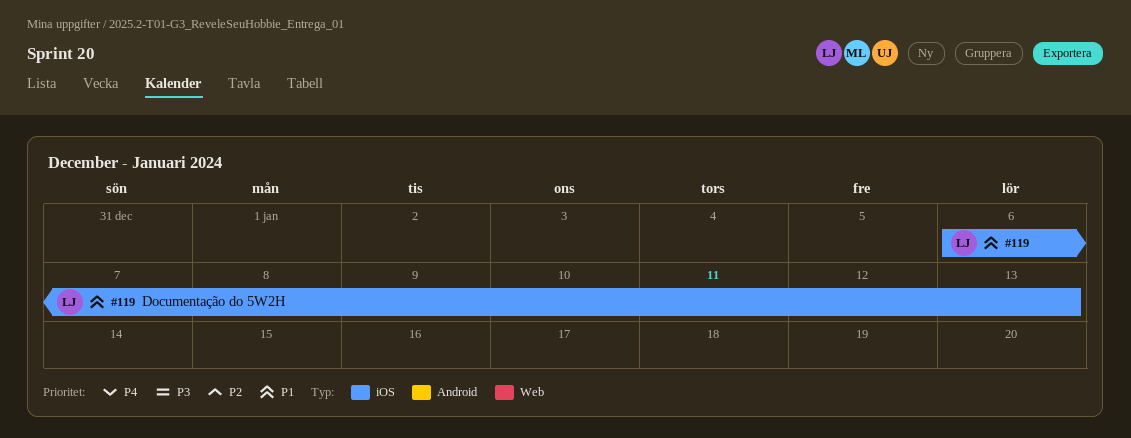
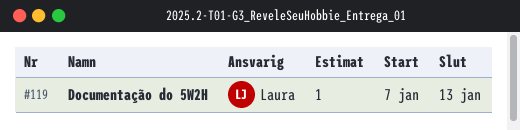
#119, start: Jan 6 -> Jan 7

